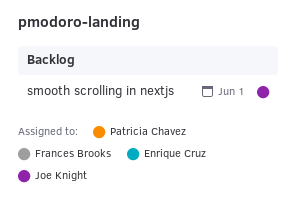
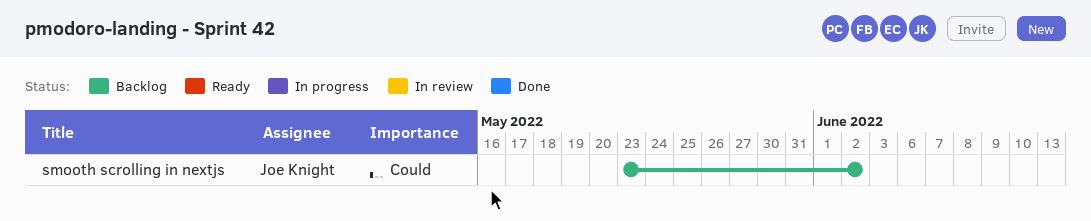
smooth scrolling in nextjs, due: Jun 1 -> Jun 2

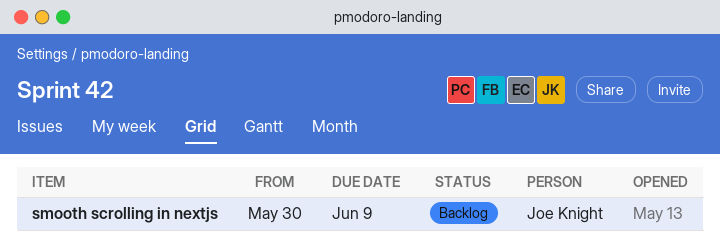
smooth scrolling in nextjs, start: May 23 -> May 30
smooth scrolling in nextjs, due: Jun 2 -> Jun 9

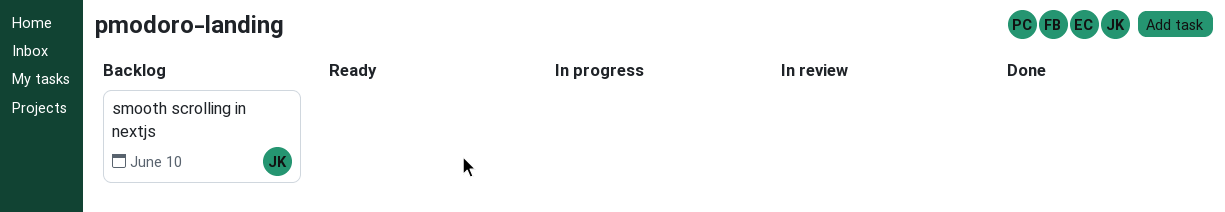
smooth scrolling in nextjs, due: Jun 9 -> Jun 10

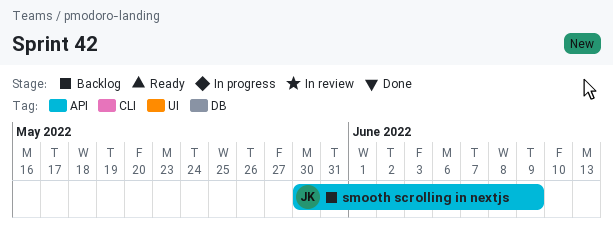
smooth scrolling in nextjs, due: Jun 10 -> Jun 9

